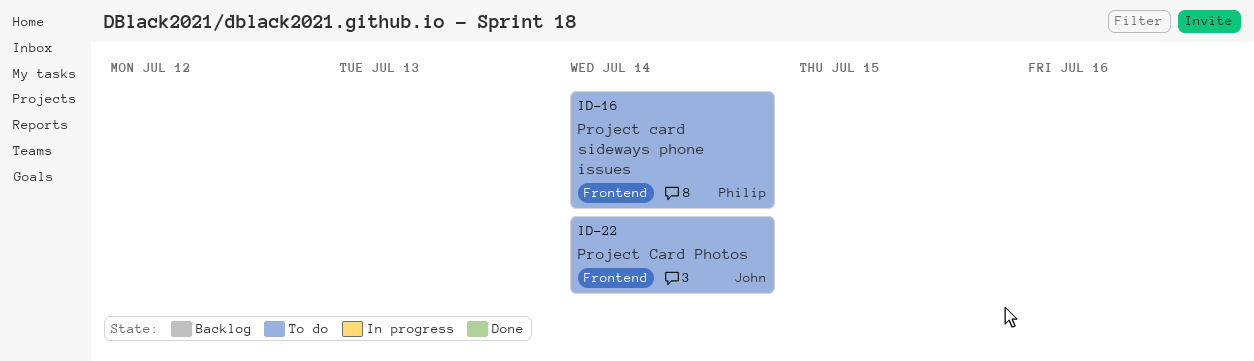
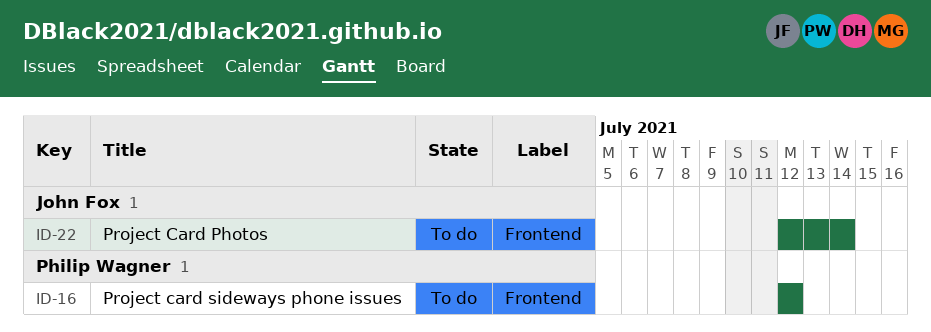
ID-16, due: Jul 14 -> Jul 12

